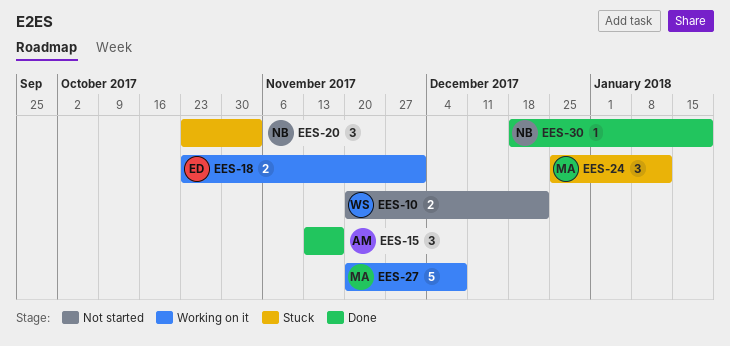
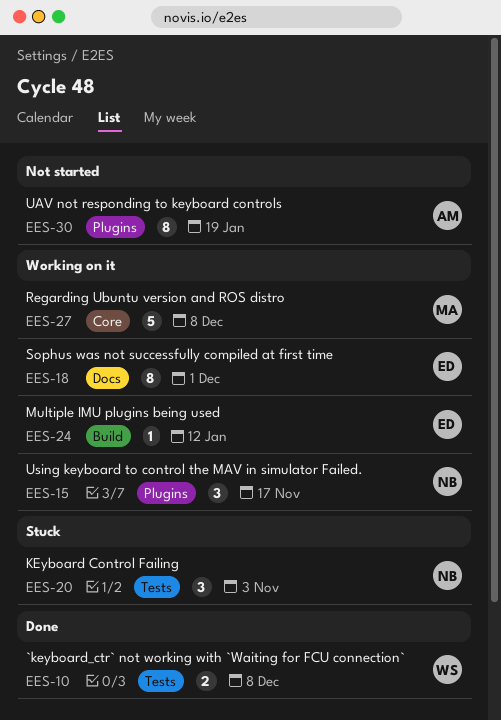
EES-10, status: Not started -> Done
EES-10, due: Dec 22 -> Dec 8
EES-15, status: Done -> Working on it
EES-15, owner: AM -> NB
EES-18, estimate: 2 -> 8
EES-24, status: Stuck -> Working on it
EES-24, owner: MA -> ED
EES-24, estimate: 3 -> 1
EES-30, status: Done -> Not started
EES-30, owner: NB -> AM
EES-30, estimate: 1 -> 8

